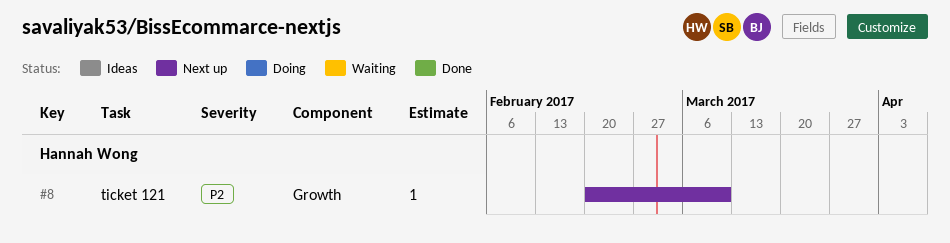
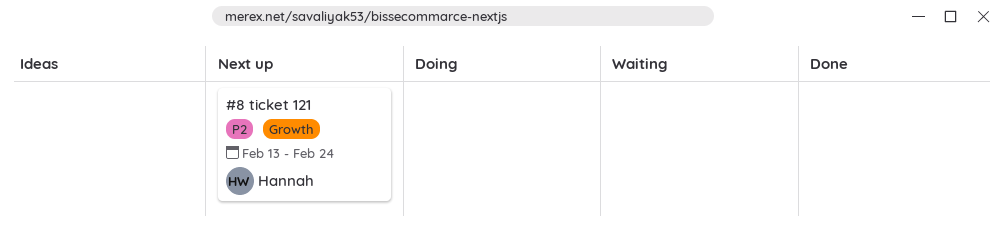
#8, start: Feb 20 -> Feb 13
#8, due: Mar 10 -> Feb 24

